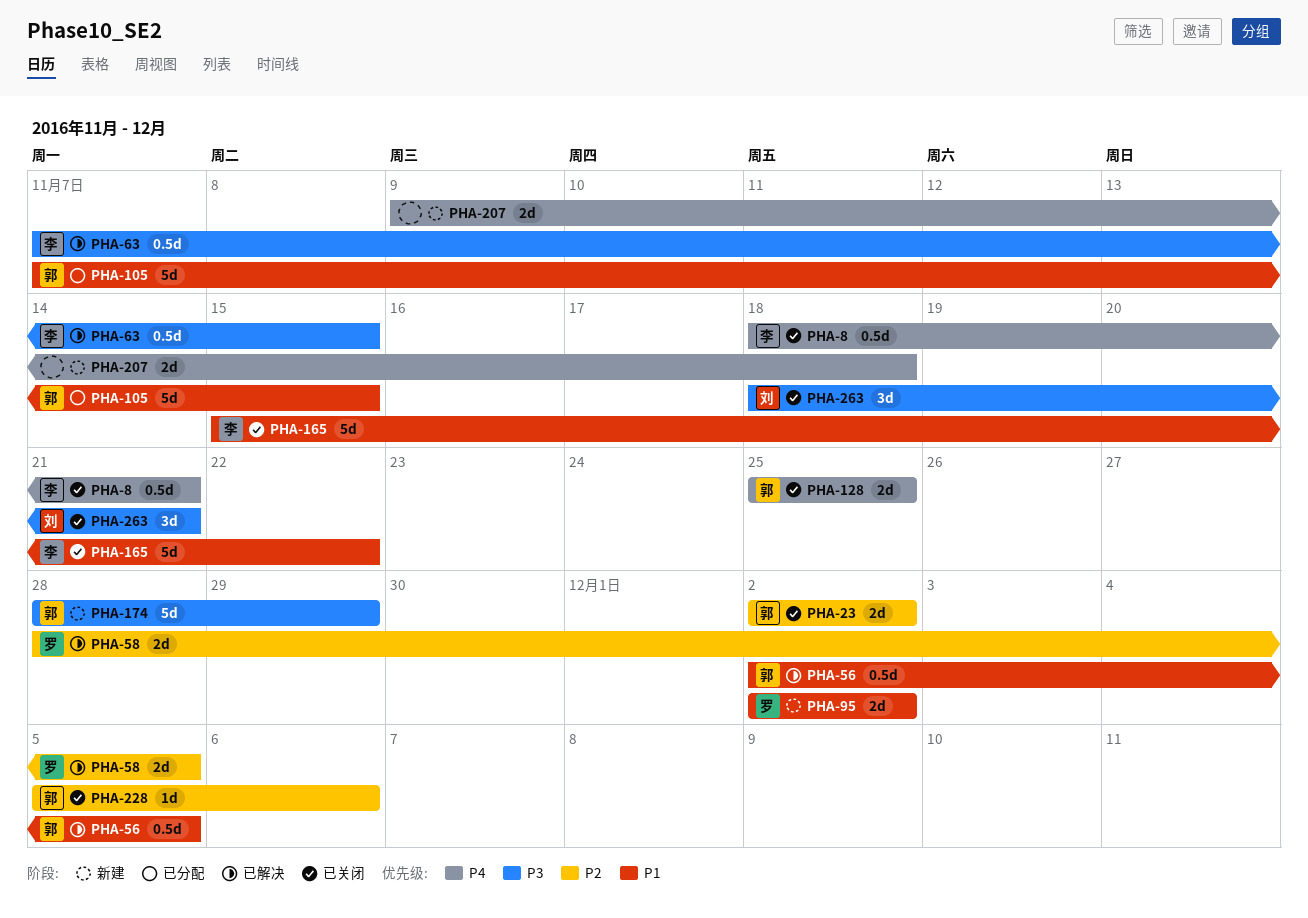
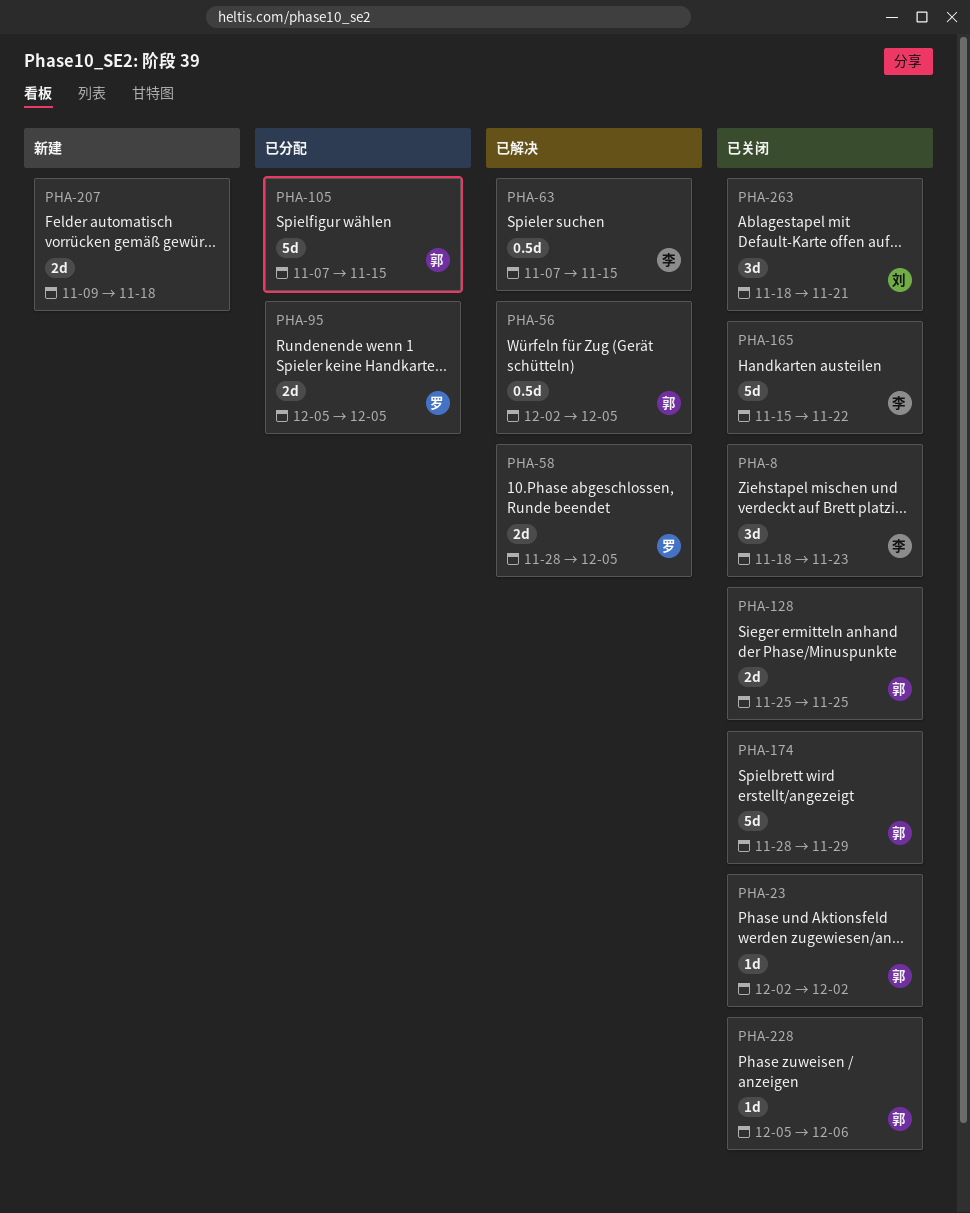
PHA-8, estimate: 0.5d -> 3d
PHA-8, due: Nov 21 -> Nov 23
PHA-23, estimate: 2d -> 1d
PHA-95, status: 新建 -> 已分配
PHA-95, start: Dec 2 -> Dec 5
PHA-95, due: Dec 2 -> Dec 5
PHA-174, status: 新建 -> 已关闭

